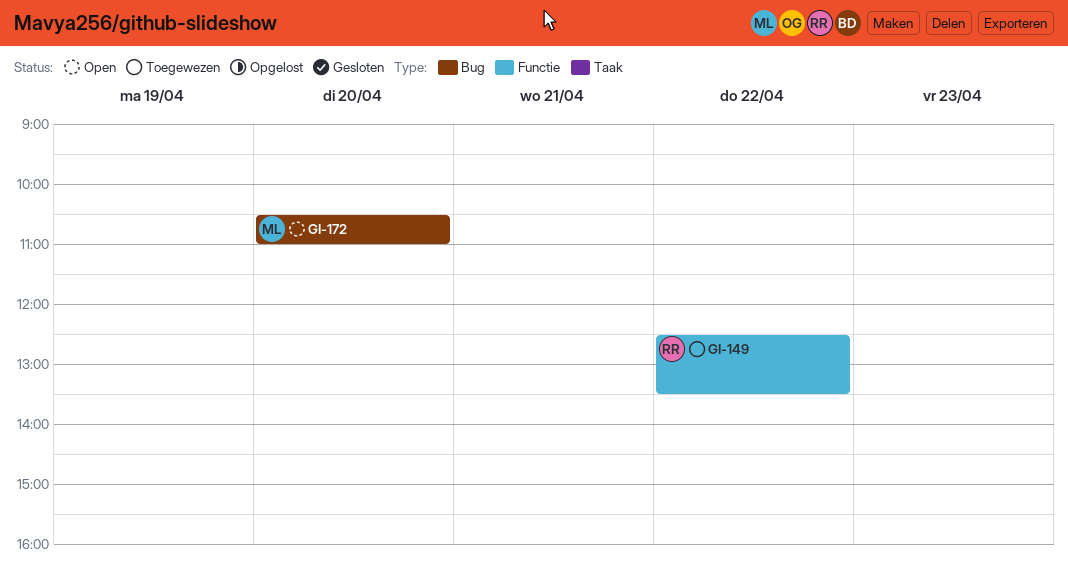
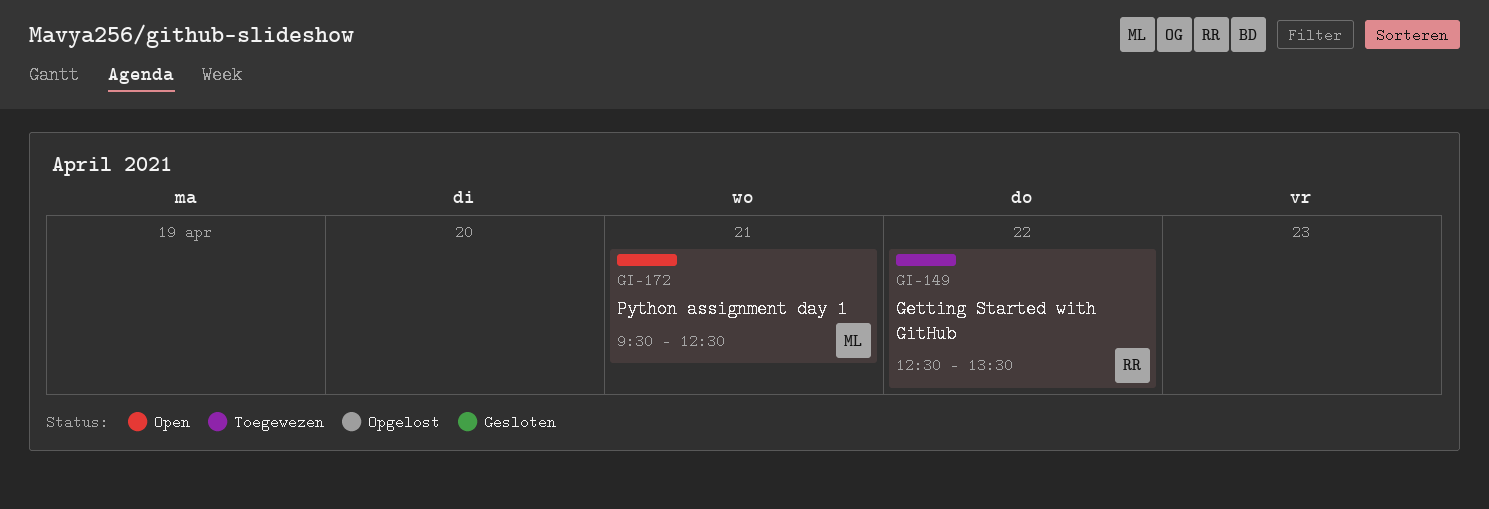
GI-172, day: Apr 20 -> Apr 21
GI-172, begins: 10:30 -> 09:30
GI-172, ends: 11:00 -> 12:30

